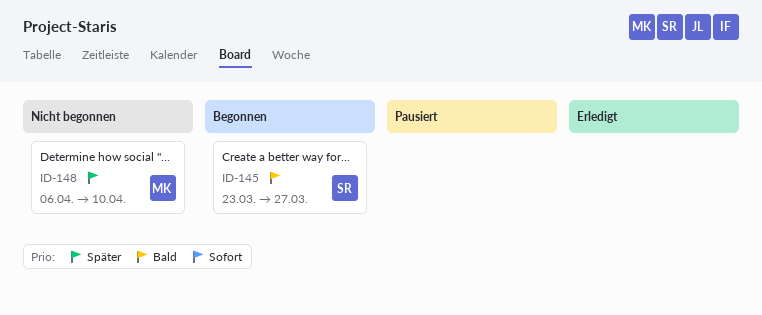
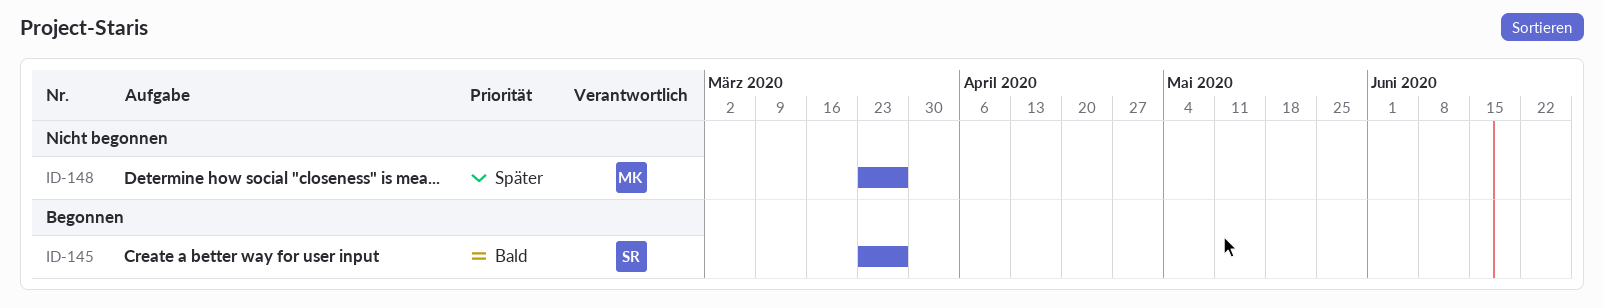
ID-148, start: Apr 6 -> Mar 23
ID-148, due: Apr 10 -> Mar 27

